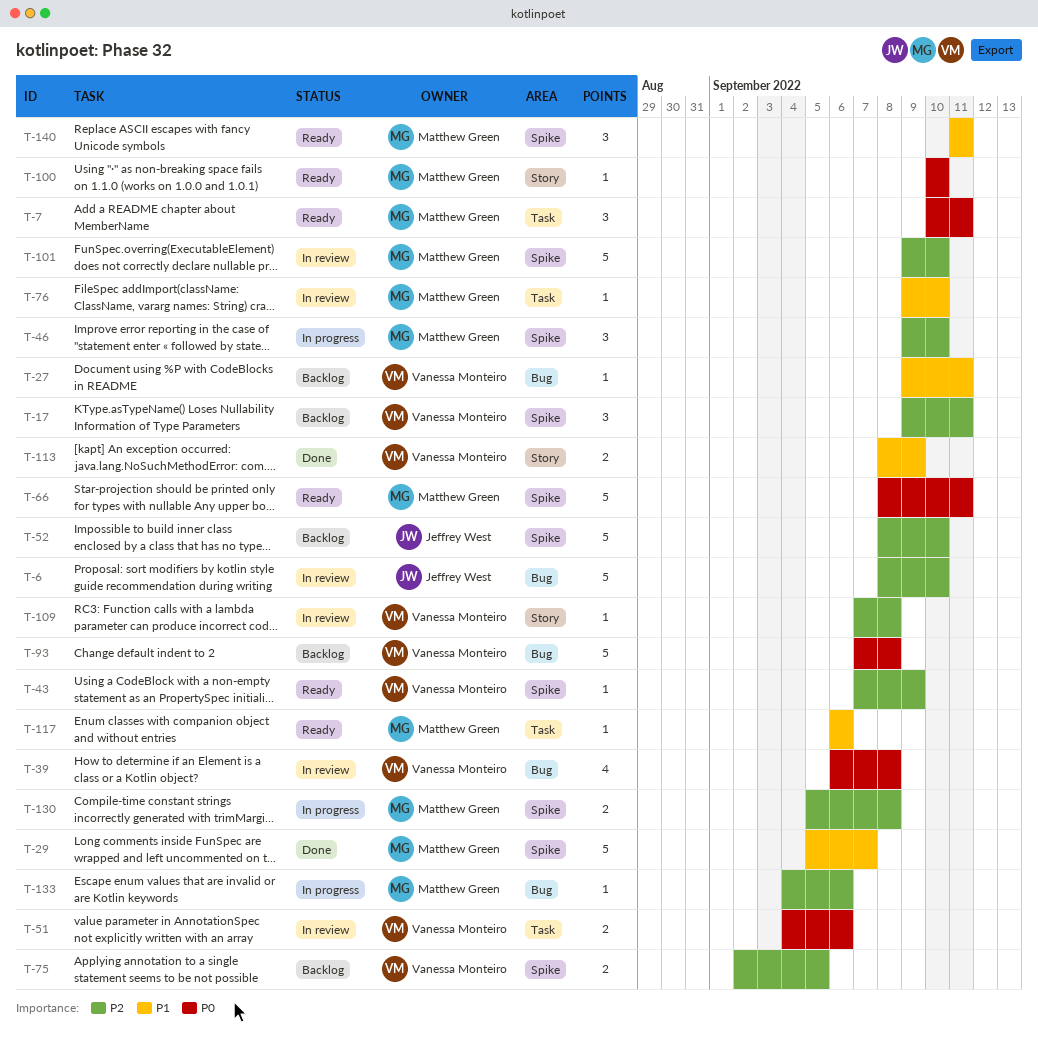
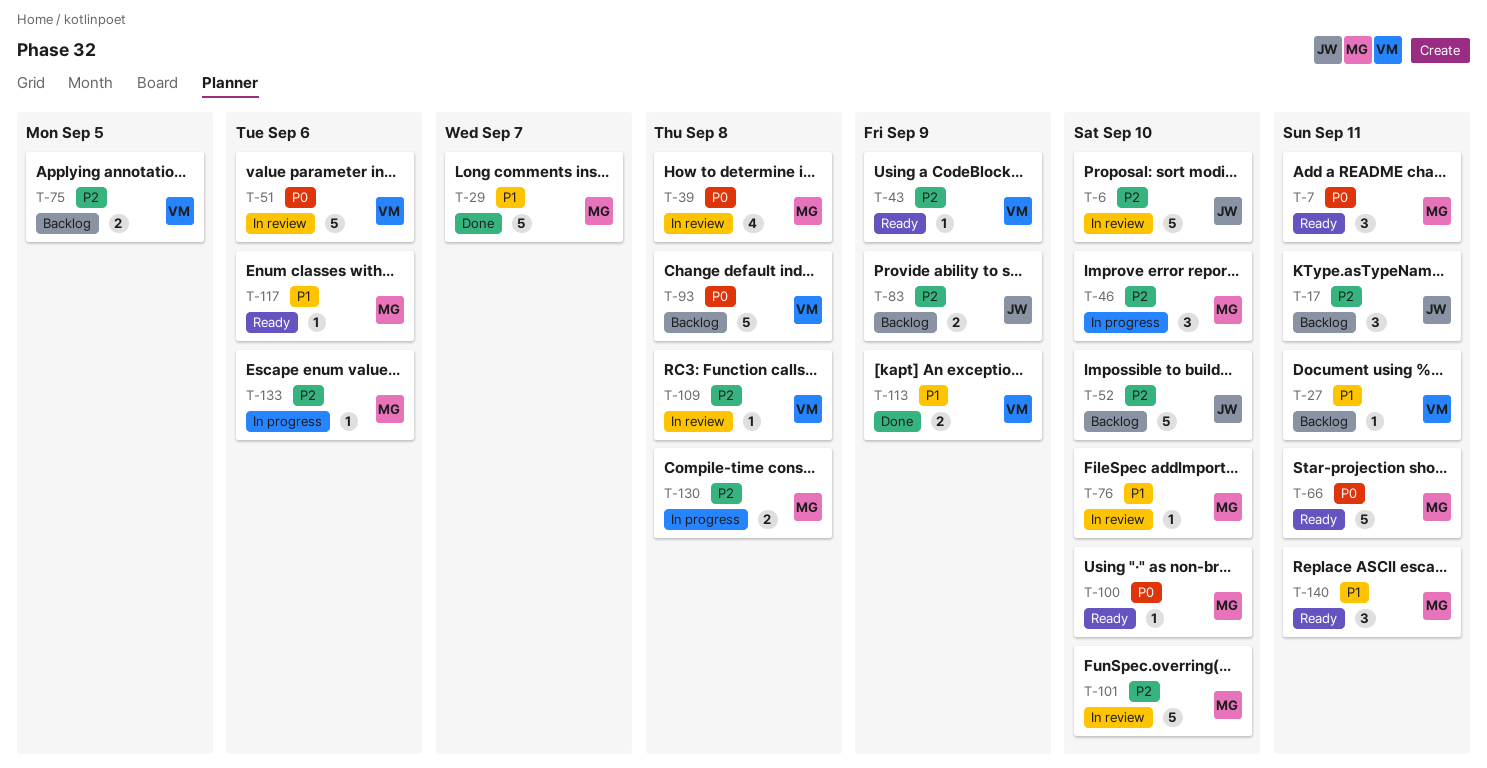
T-17, owner: Vanessa Monteiro -> Jeffrey West
T-39, owner: Vanessa Monteiro -> Matthew Green
T-51, estimate: 2 -> 5
T-83: none -> present

